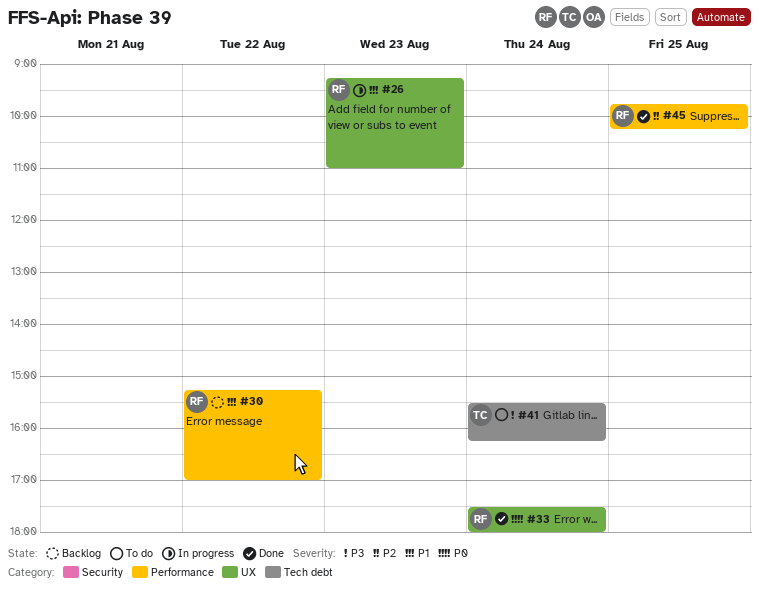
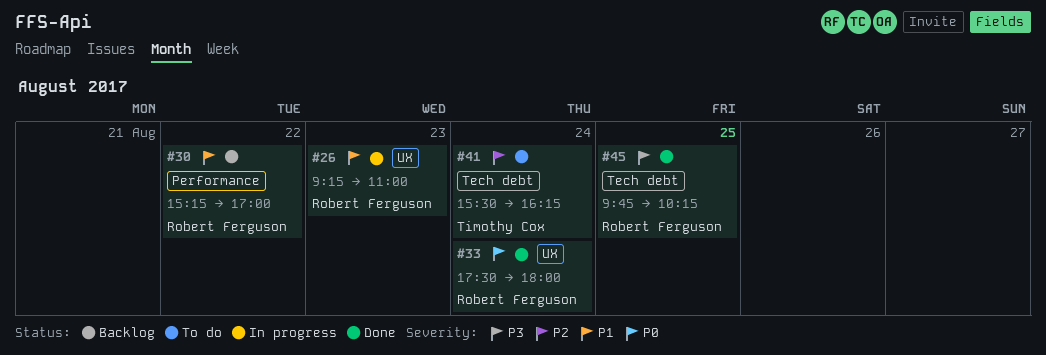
#41, priority: P3 -> P2
#45, priority: P2 -> P3
#45, label: Performance -> Tech debt

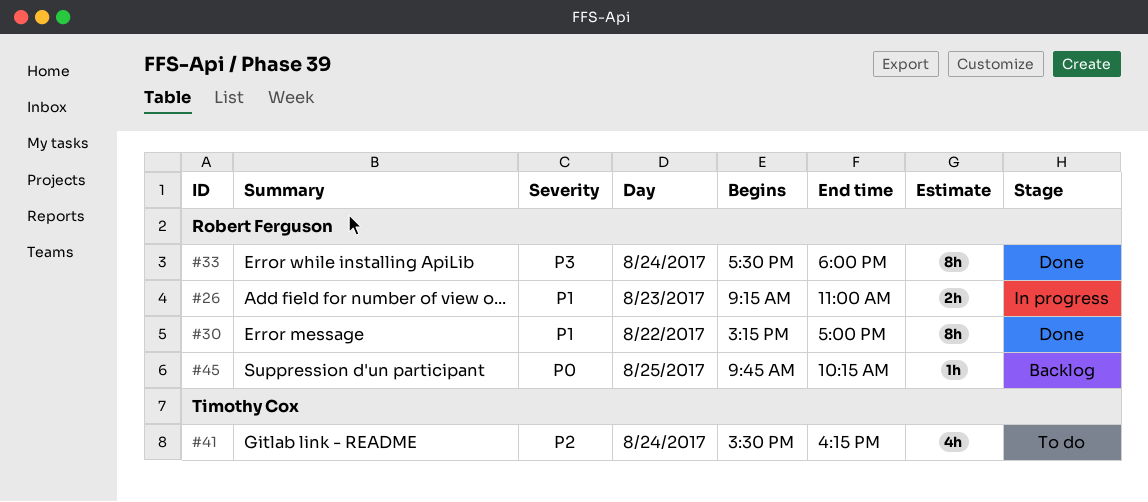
#30, status: Backlog -> Done
#33, priority: P0 -> P3
#45, status: Done -> Backlog
#45, priority: P3 -> P0

